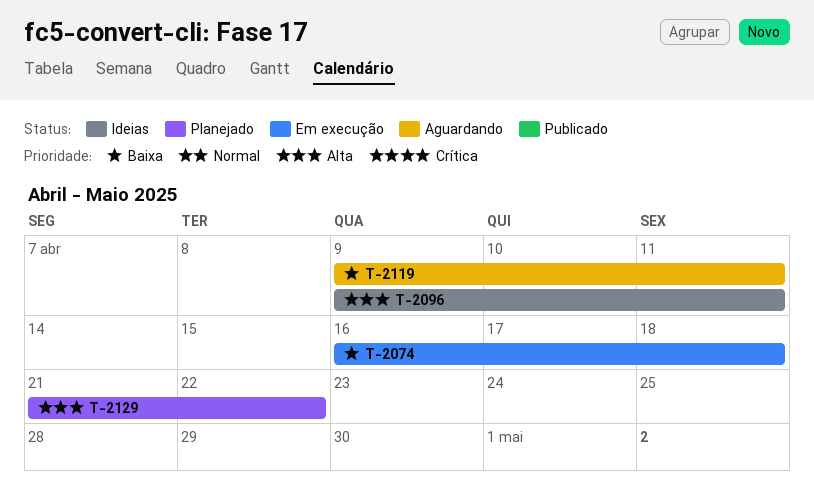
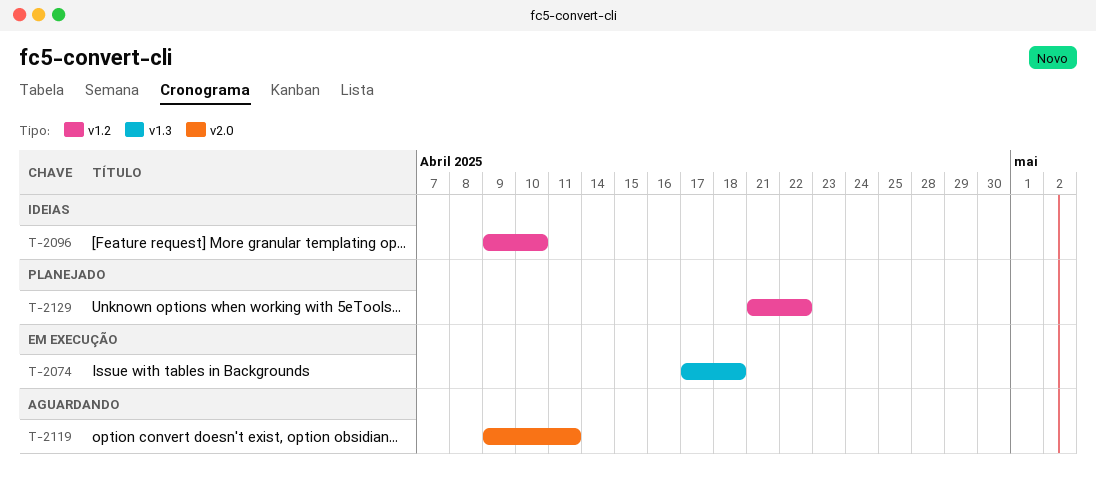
T-2074, start: Apr 16 -> Apr 17
T-2096, due: Apr 11 -> Apr 10

